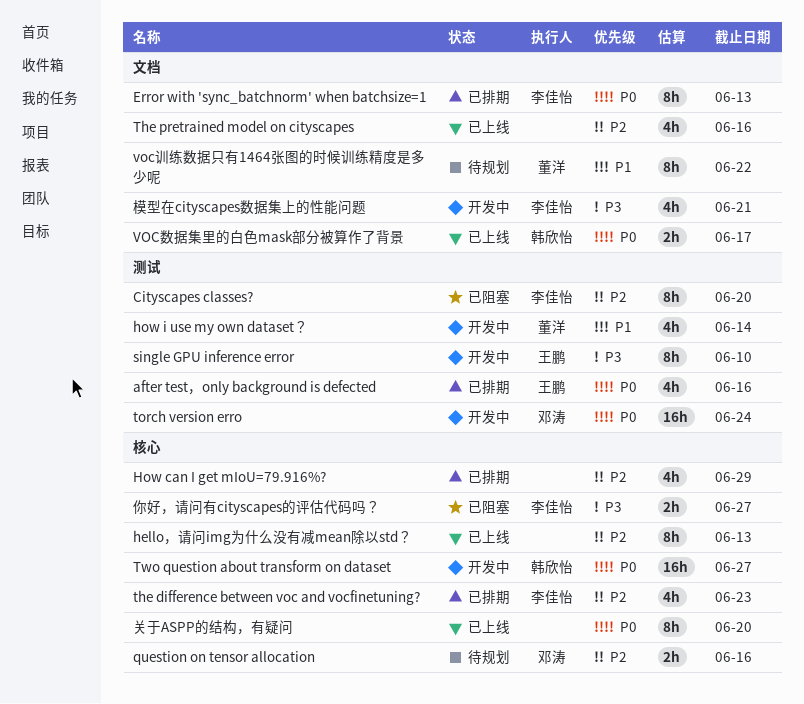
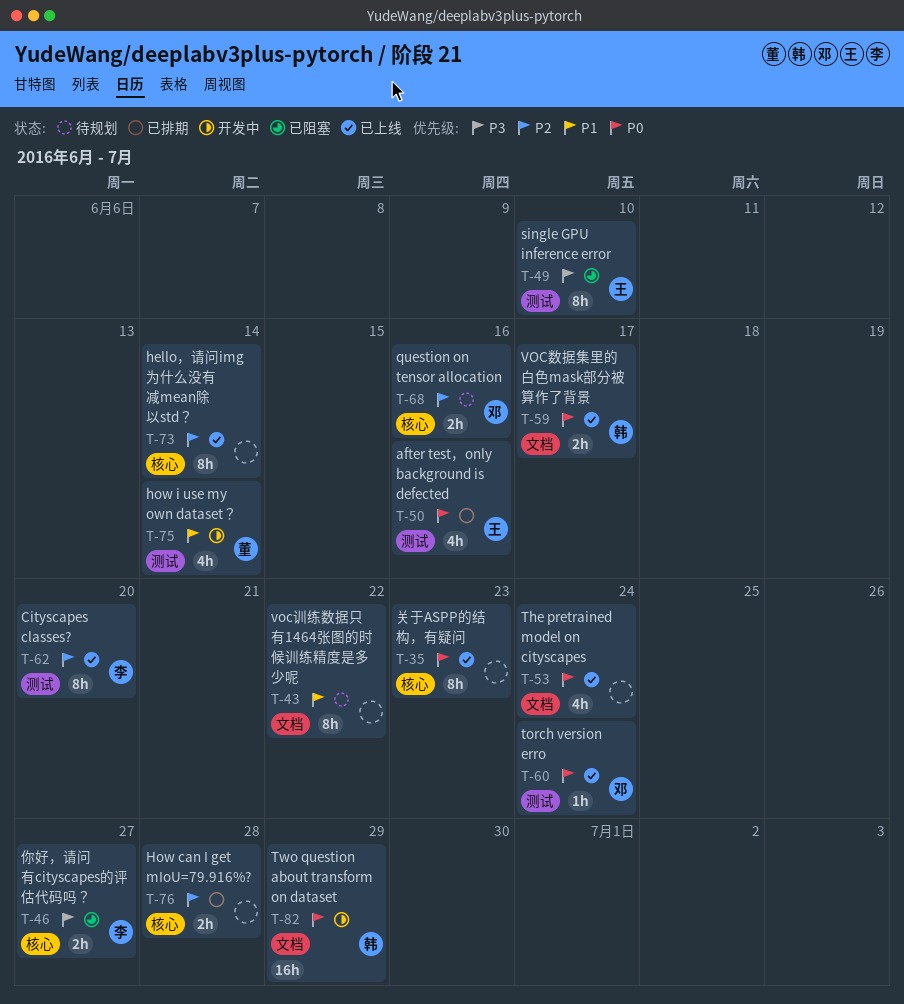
Cityscapes classes?, status: 已阻塞 -> 已上线
Error with 'sync_batchnorm' when batchsize=1: present -> none
hello，请问img为什么没有减mean除以std？, due: Jun 13 -> Jun 14
How can I get mIoU=79.916%?, estimate: 4h -> 2h
How can I get mIoU=79.916%?, due: Jun 29 -> Jun 28
single GPU inference error, status: 开发中 -> 已阻塞
the difference between voc and vocfinetuning?: present -> none
The pretrained model on cityscapes, priority: P2 -> P0
The pretrained model on cityscapes, due: Jun 16 -> Jun 24
torch version erro, status: 开发中 -> 已上线
torch version erro, estimate: 16h -> 1h
Two question about transform on dataset, label: 核心 -> 文档
Two question about transform on dataset, due: Jun 27 -> Jun 29
voc训练数据只有1464张图的时候训练精度是多少呢, owner: 董洋 -> none
关于ASPP的结构，有疑问, due: Jun 20 -> Jun 23
模型在cityscapes数据集上的性能问题: present -> none

